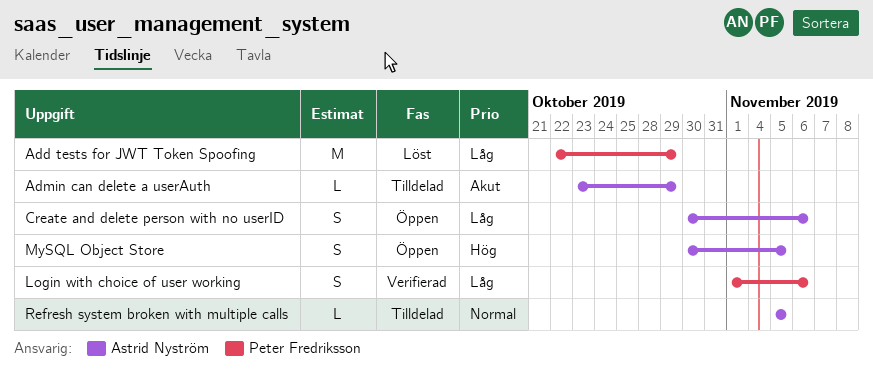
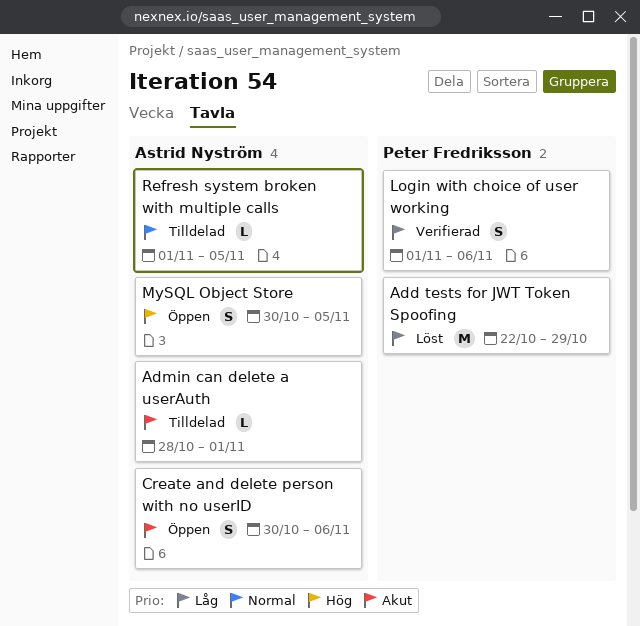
Admin can delete a userAuth, start: Oct 23 -> Oct 28
Admin can delete a userAuth, due: Oct 29 -> Nov 1
Create and delete person with no userID, priority: Låg -> Akut
Refresh system broken with multiple calls, start: Nov 5 -> Nov 1

